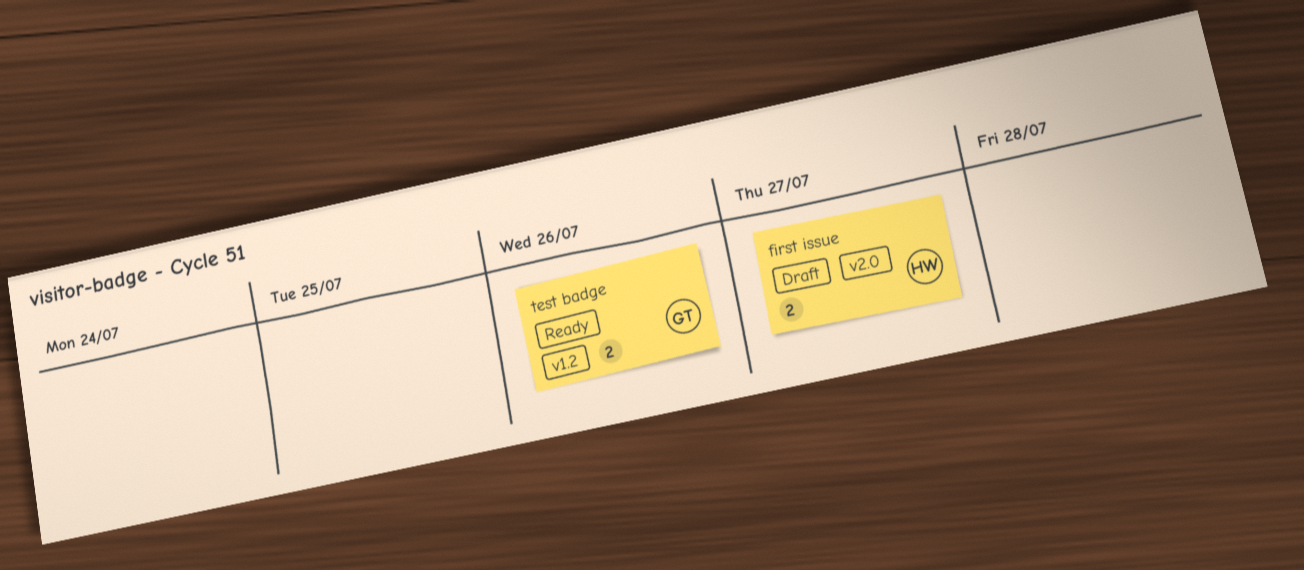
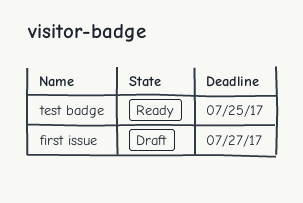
test badge, due: Jul 26 -> Jul 25

